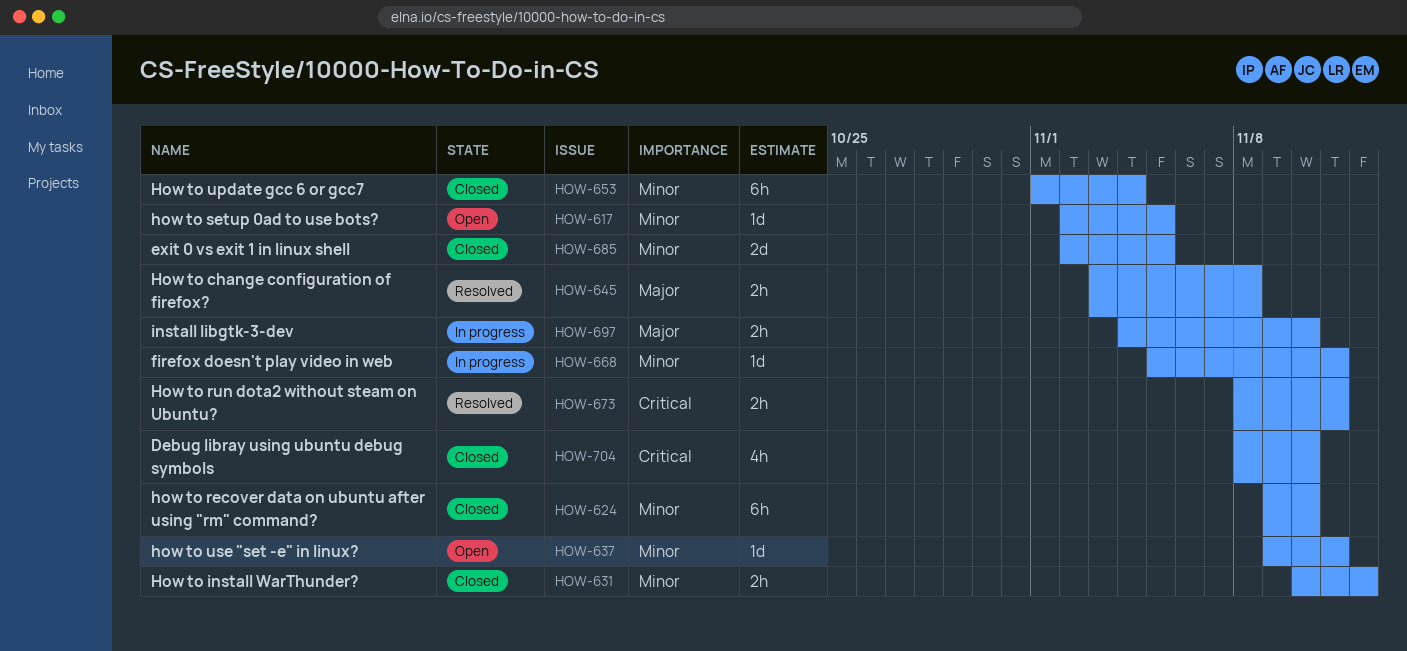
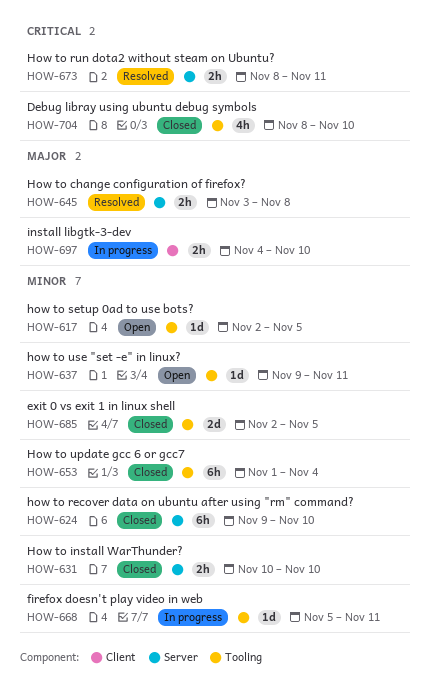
HOW-631, due: Nov 12 -> Nov 10

